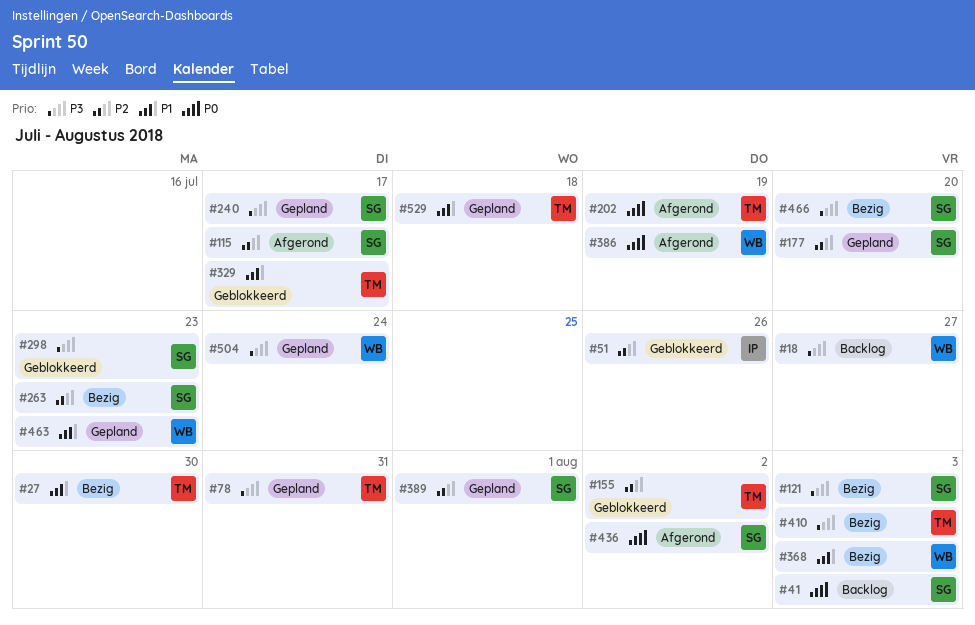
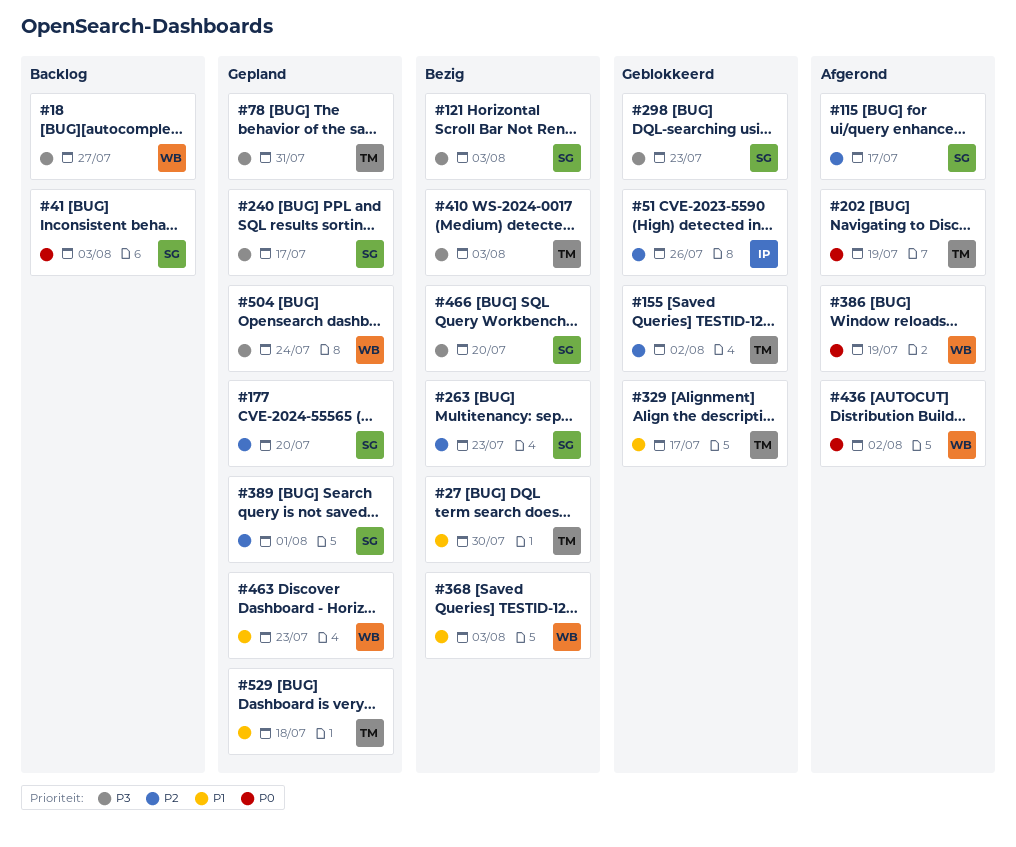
#436, owner: SG -> WB

